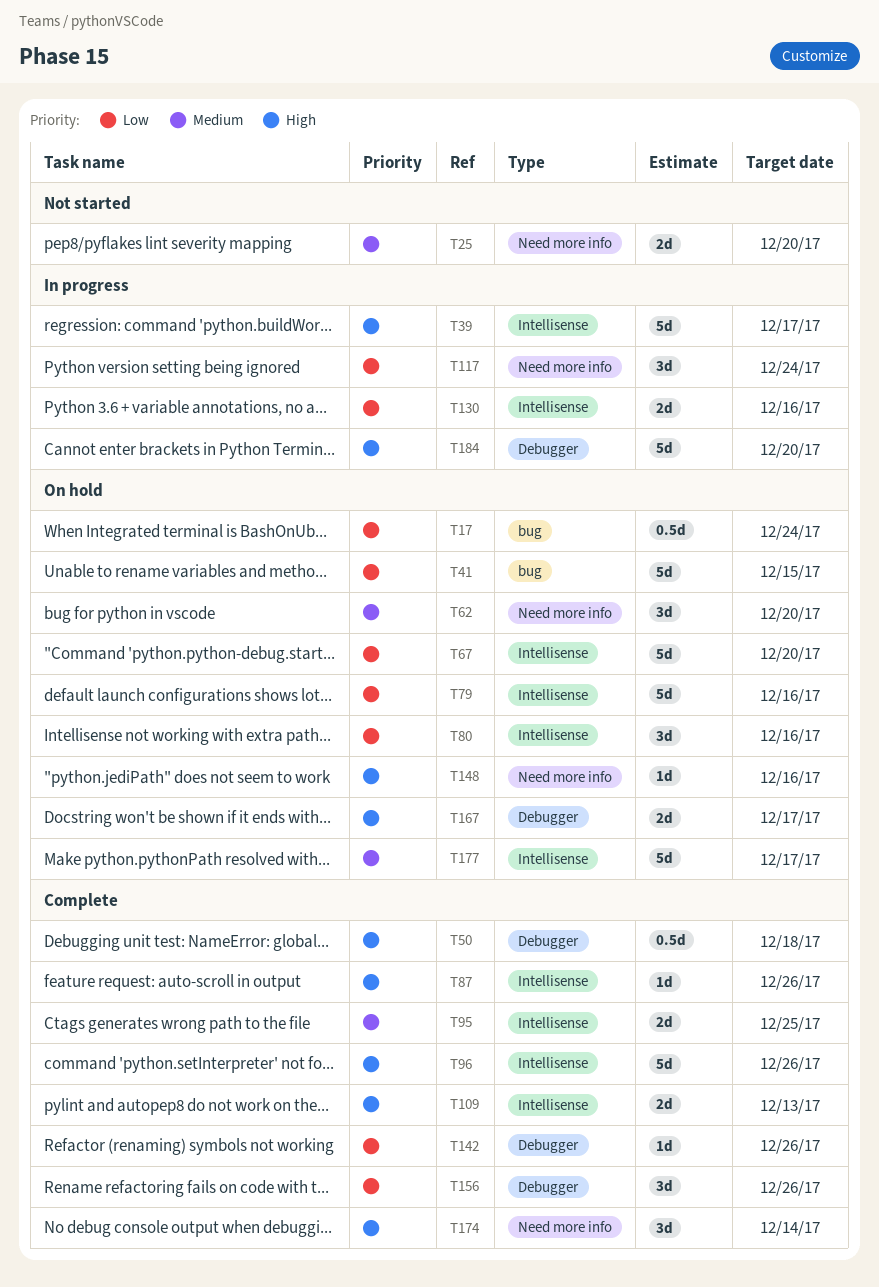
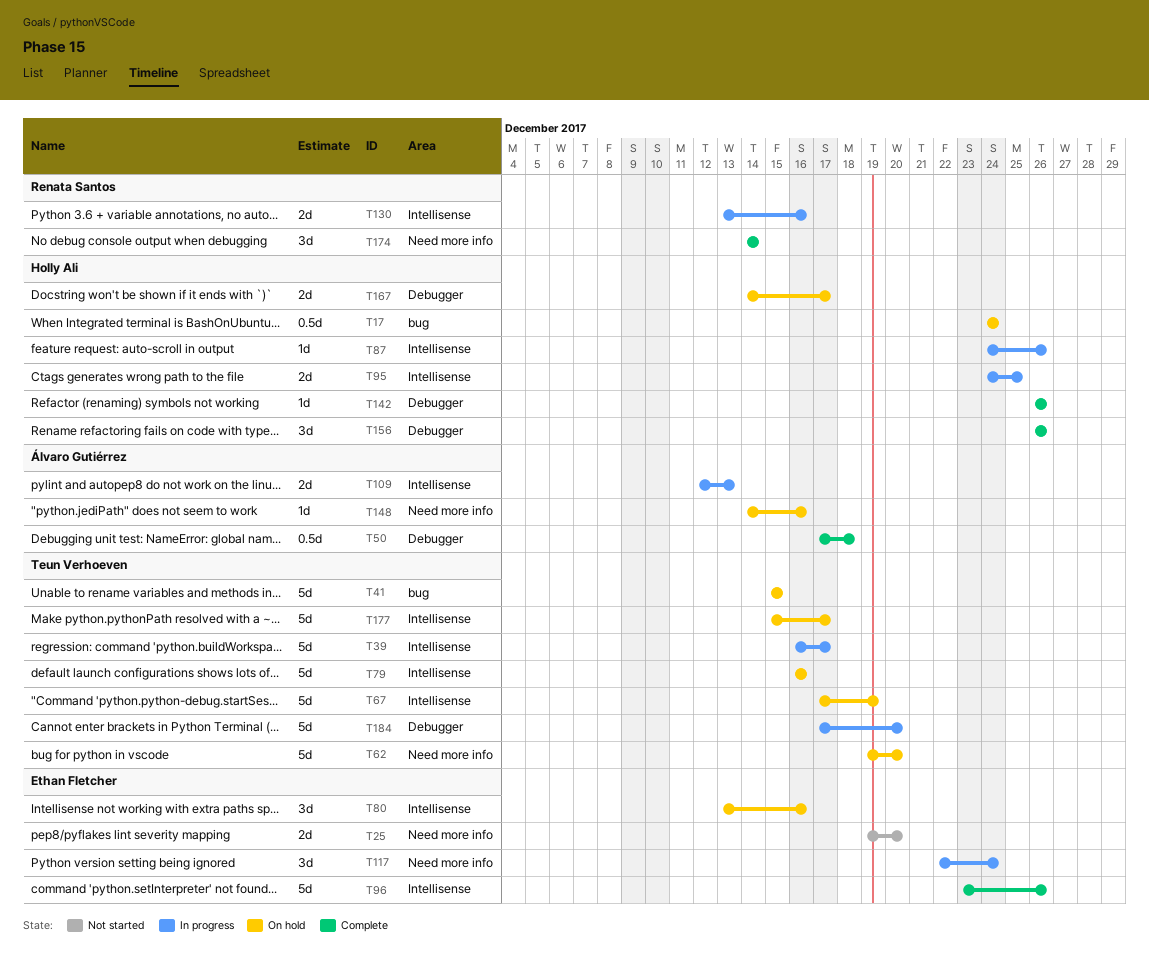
T62, estimate: 3d -> 5d
T67, due: Dec 20 -> Dec 19
T87, status: Complete -> In progress
T95, status: Complete -> In progress
T109, status: Complete -> In progress

